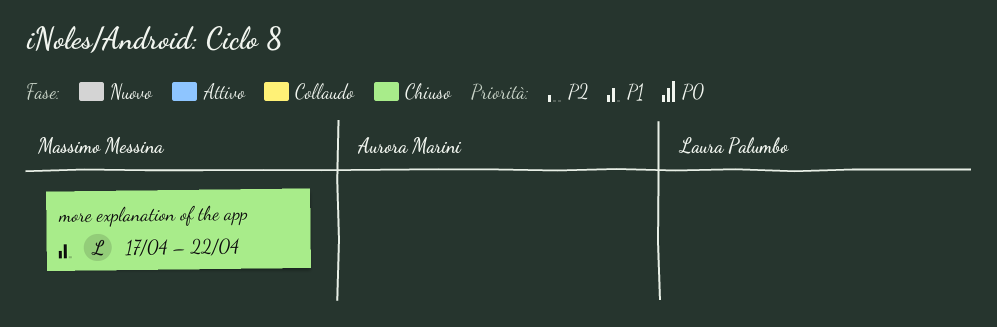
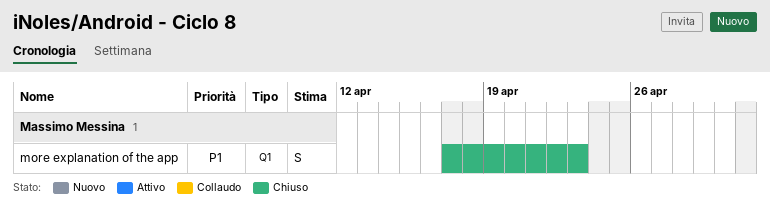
more explanation of the app, estimate: L -> S
more explanation of the app, due: Apr 22 -> Apr 23

